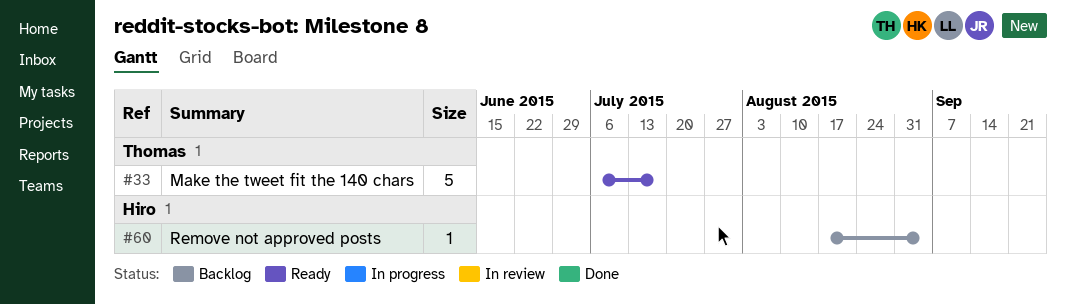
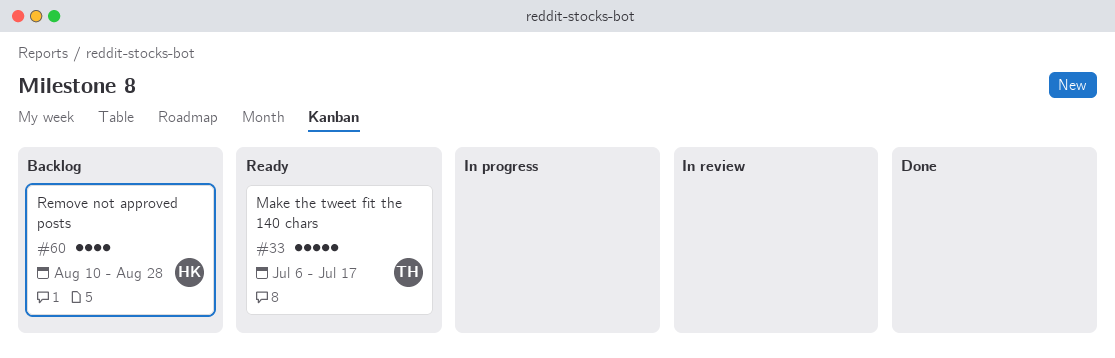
#60, estimate: 1 -> 4
#60, start: Aug 17 -> Aug 10
#60, due: Sep 4 -> Aug 28

